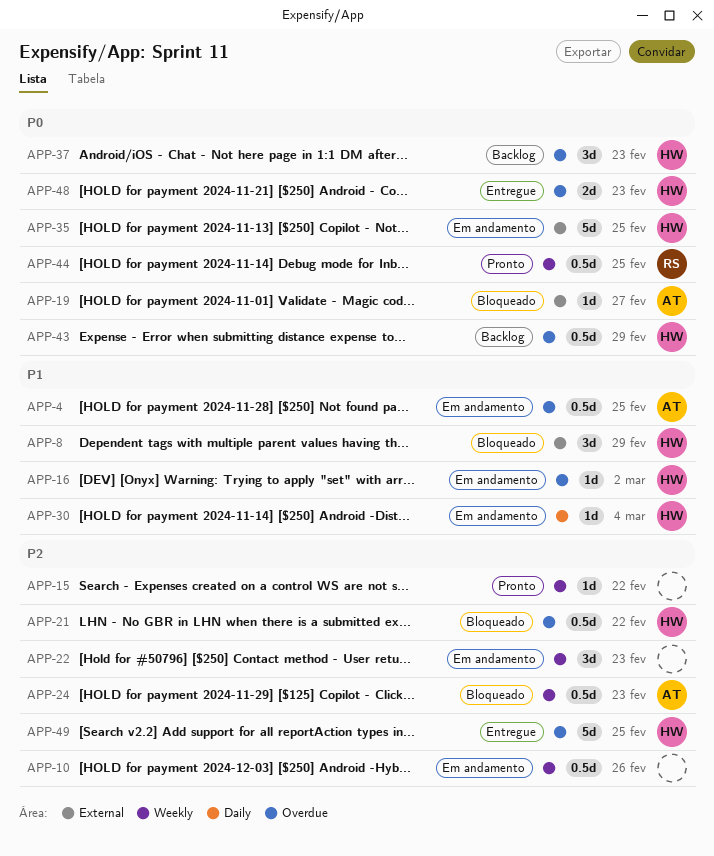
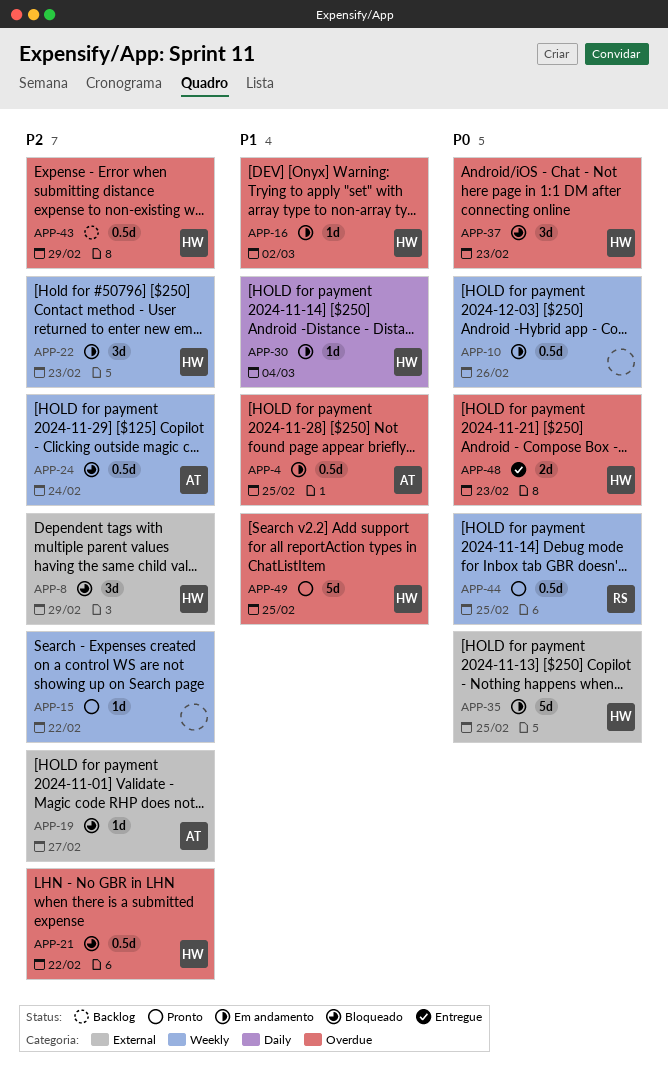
APP-8, priority: P1 -> P2
APP-10, priority: P2 -> P0
APP-19, priority: P0 -> P2
APP-22, owner: none -> HW
APP-24, due: Feb 23 -> Feb 24
APP-37, status: Backlog -> Bloqueado
APP-43, priority: P0 -> P2
APP-49, status: Entregue -> Pronto
APP-49, priority: P2 -> P1

